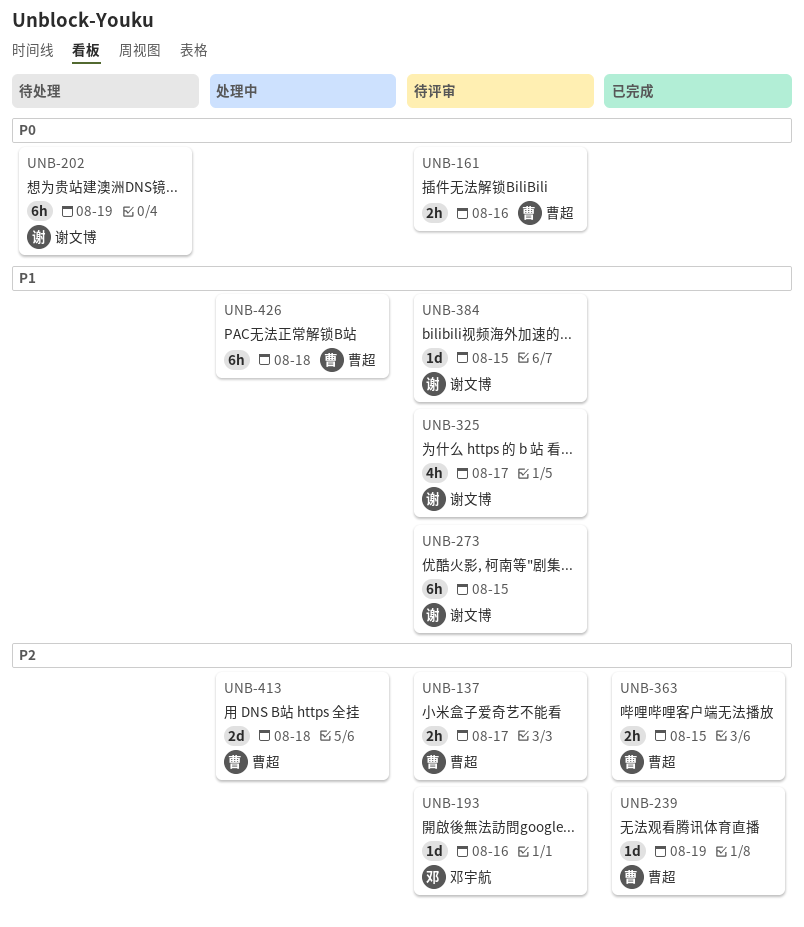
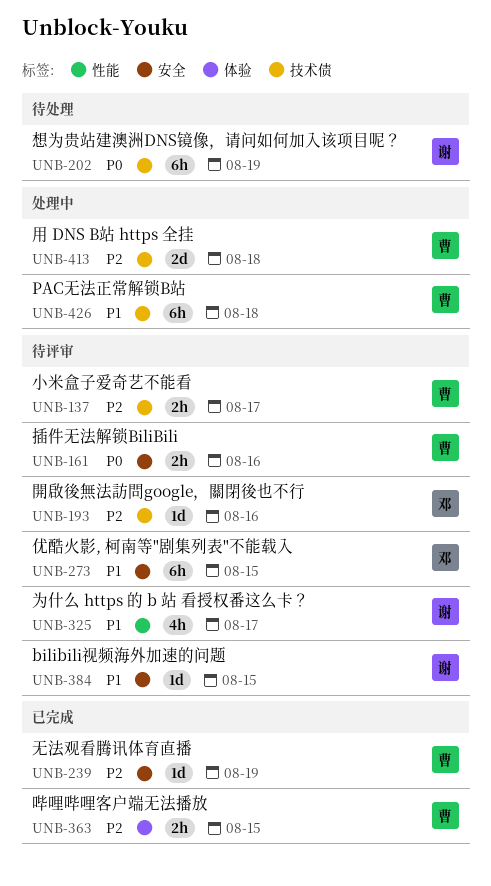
UNB-273, owner: 谢文博 -> 邓宇航

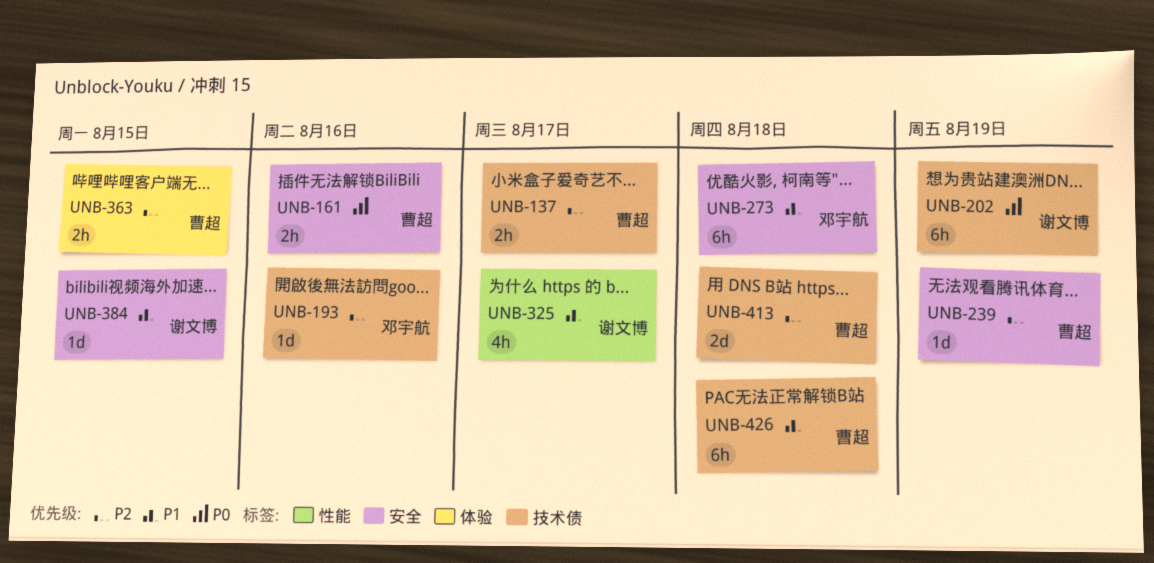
UNB-273, due: Aug 15 -> Aug 18

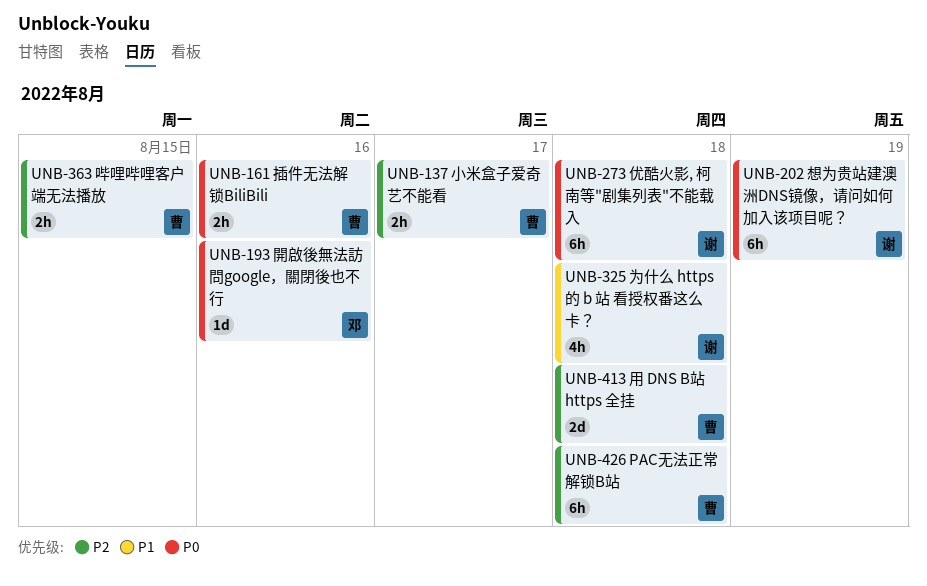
UNB-193, priority: P2 -> P0
UNB-239: present -> none
UNB-273, owner: 邓宇航 -> 谢文博
UNB-273, priority: P1 -> P0
UNB-325, due: Aug 17 -> Aug 18
UNB-384: present -> none
UNB-426, priority: P1 -> P2

